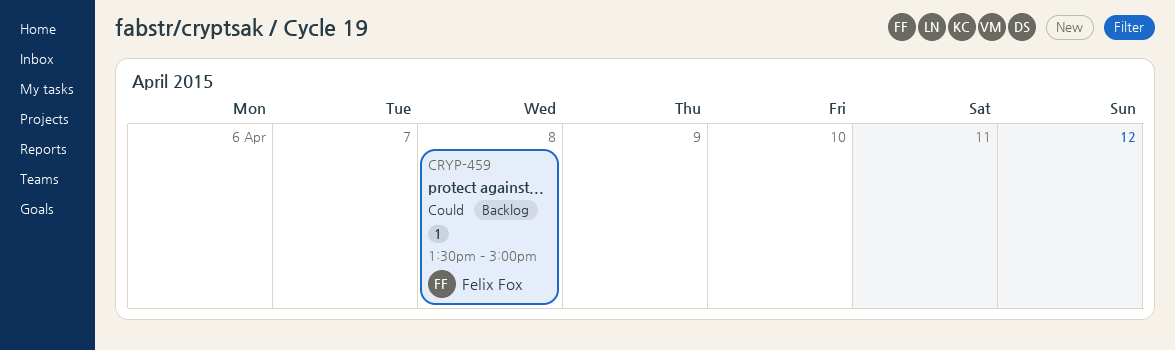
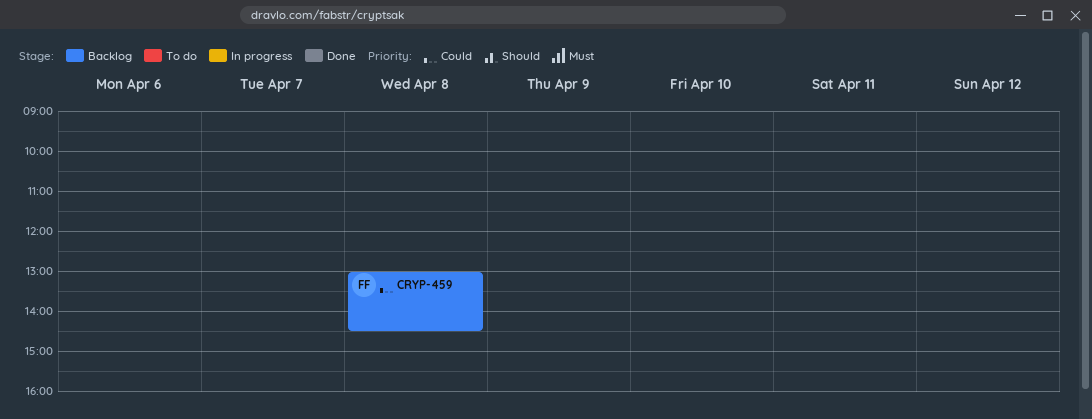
CRYP-459, begins: 13:30 -> 13:00
CRYP-459, ends: 15:00 -> 14:30

